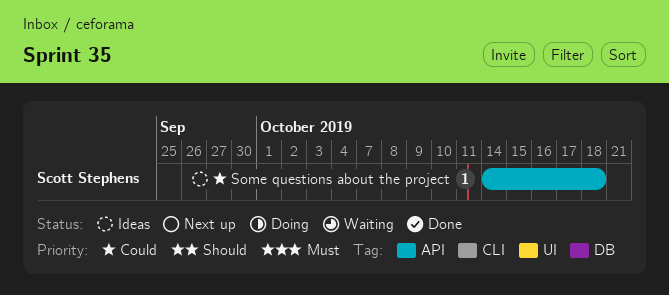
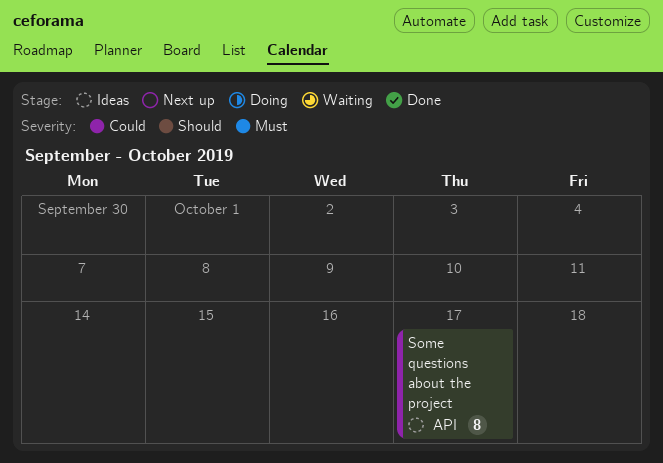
Some questions about the project, estimate: 1 -> 8
Some questions about the project, due: Oct 18 -> Oct 17

